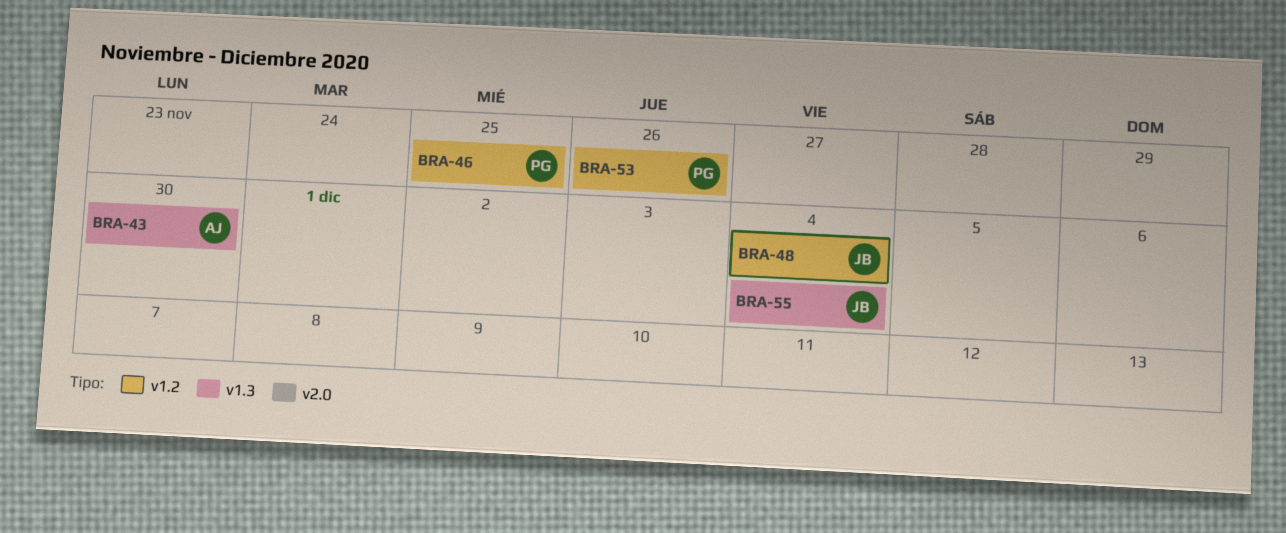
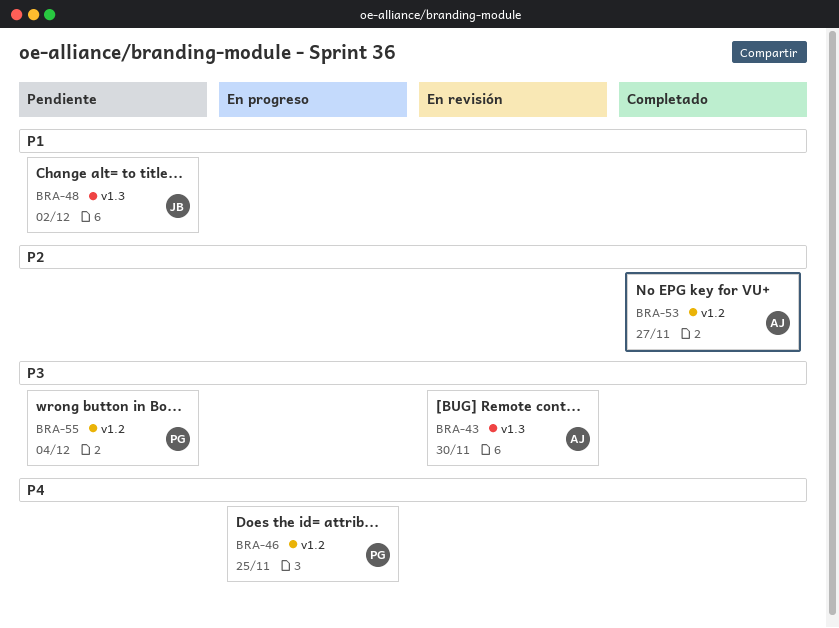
BRA-48, label: v1.2 -> v1.3
BRA-48, due: Dec 4 -> Dec 2
BRA-53, owner: PG -> AJ
BRA-53, due: Nov 26 -> Nov 27
BRA-55, owner: JB -> PG
BRA-55, label: v1.3 -> v1.2

